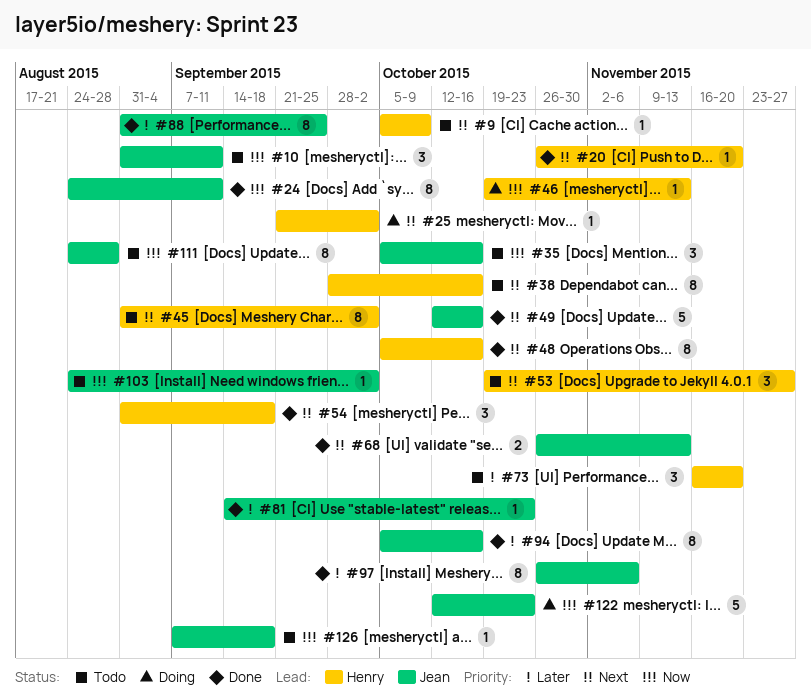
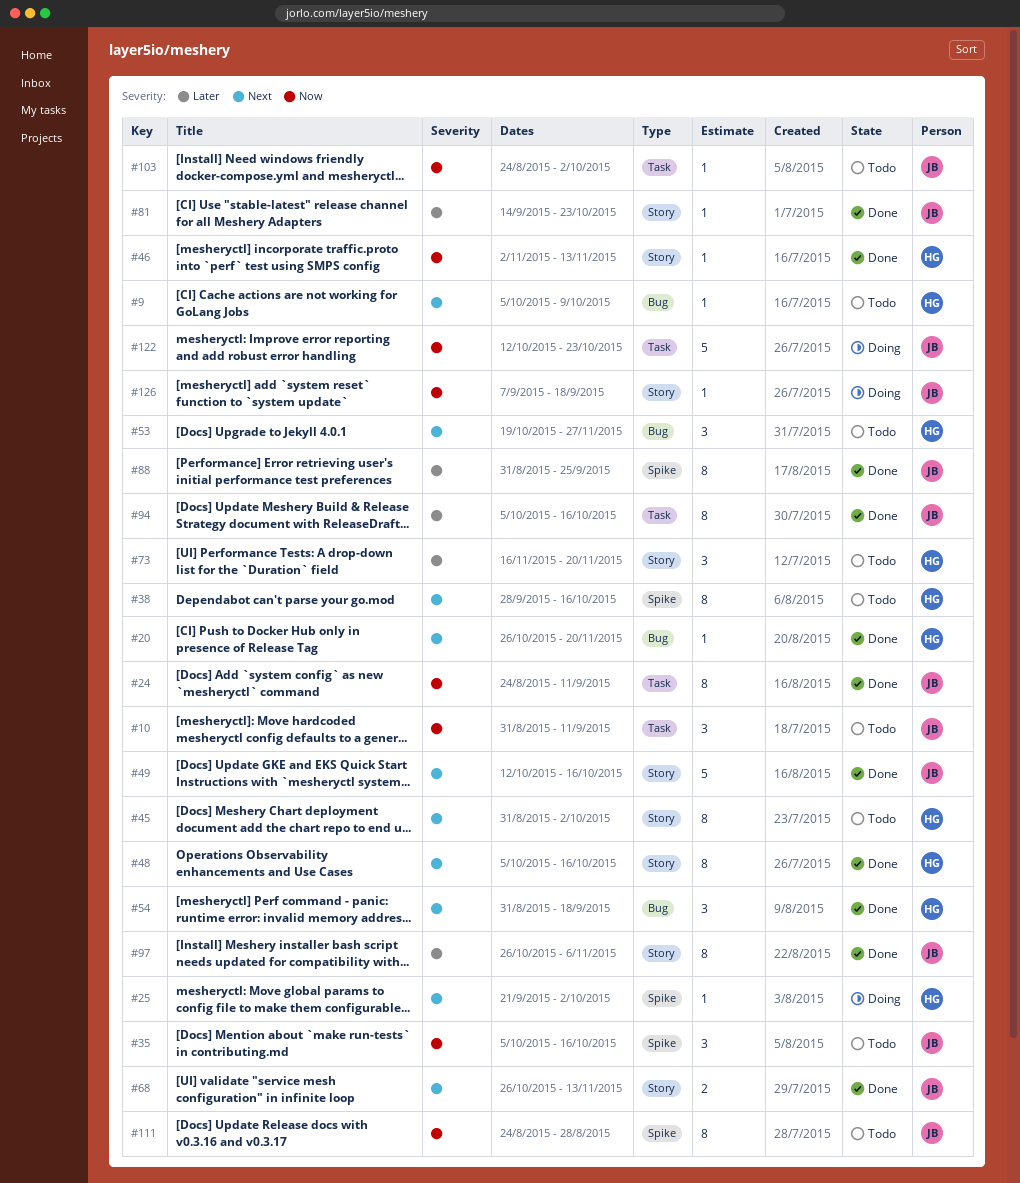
#46, status: Doing -> Done
#46, start: Oct 19 -> Nov 2
#126, status: Todo -> Doing

